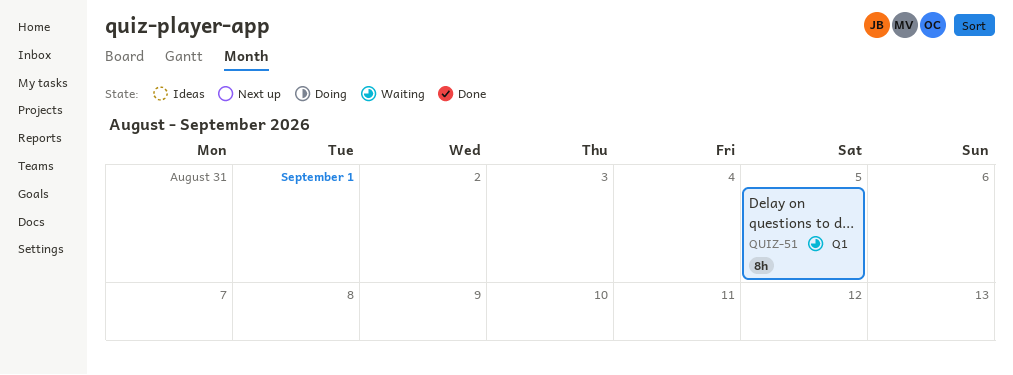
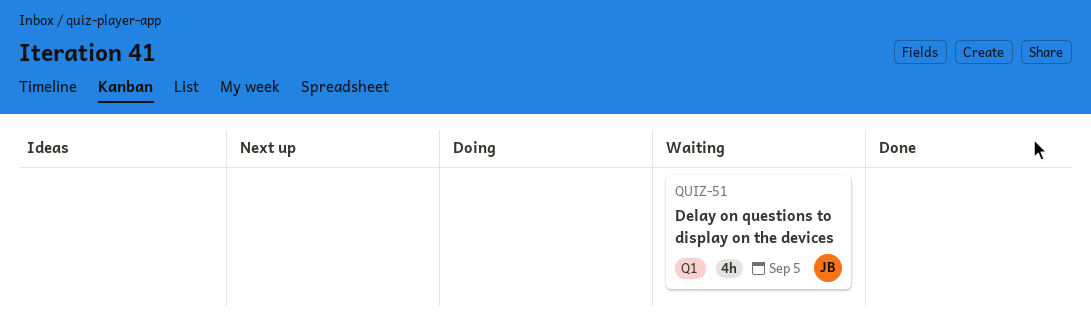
QUIZ-51, estimate: 8h -> 4h

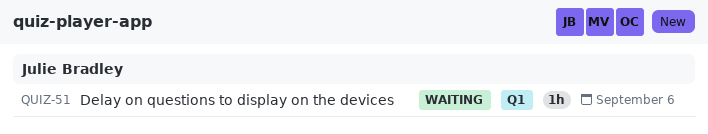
QUIZ-51, estimate: 4h -> 1h
QUIZ-51, due: Sep 5 -> Sep 6

